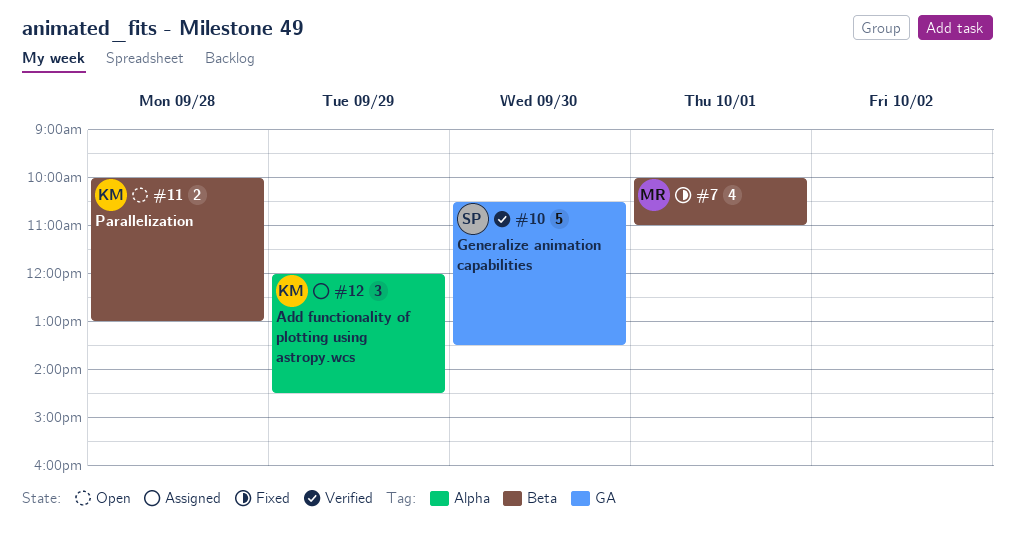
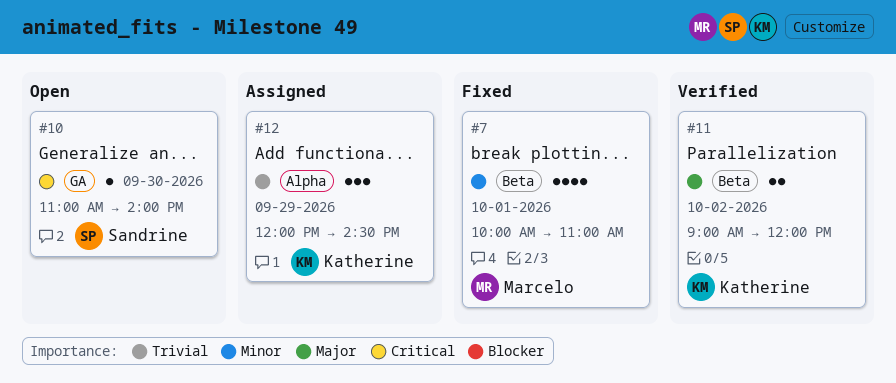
#10, status: Verified -> Open
#10, estimate: 5 -> 1
#10, begins: 10:30 -> 11:00
#10, ends: 13:30 -> 14:00
#11, status: Open -> Verified
#11, day: Sep 28 -> Oct 2
#11, begins: 10:00 -> 09:00
#11, ends: 13:00 -> 12:00

